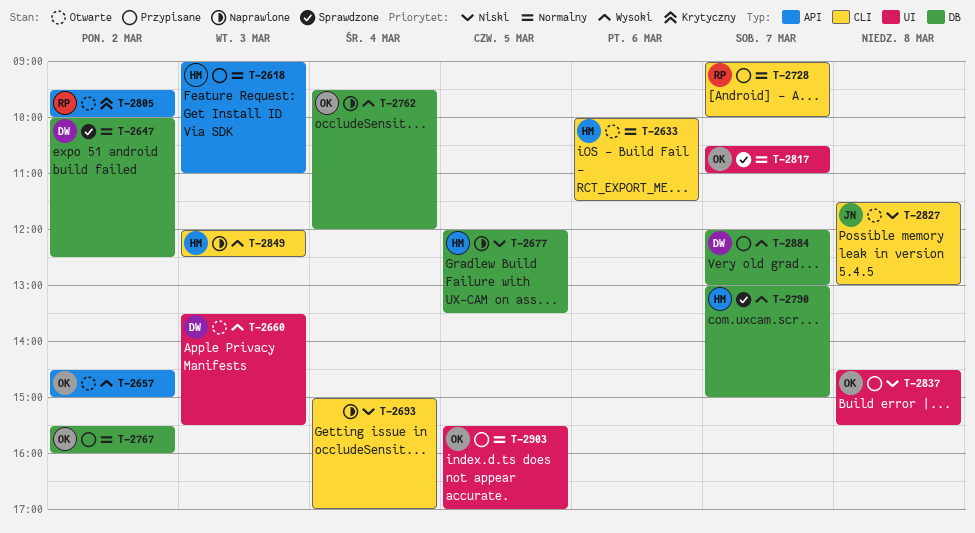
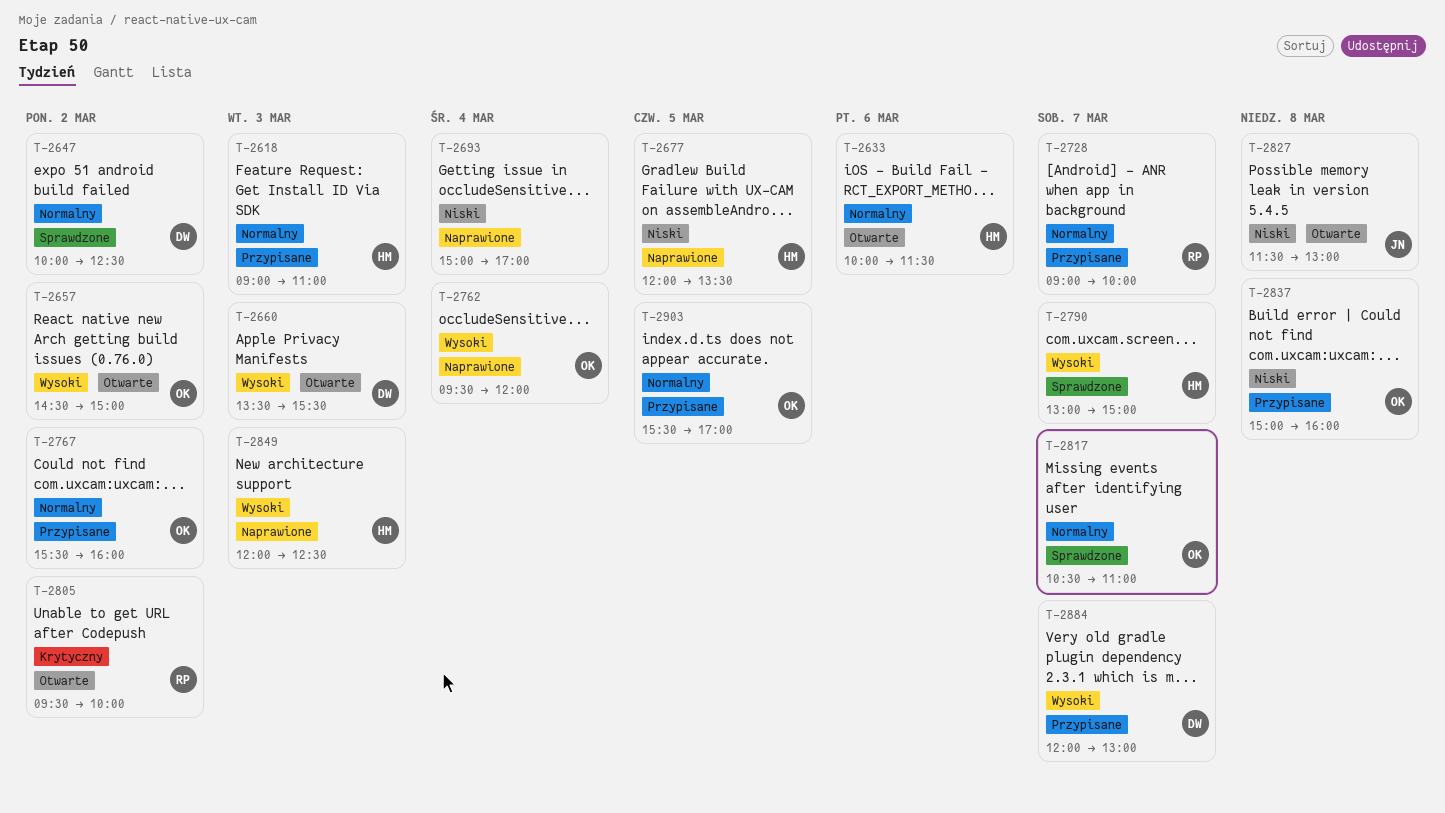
T-2837, begins: 14:30 -> 15:00
T-2837, ends: 15:30 -> 16:00

